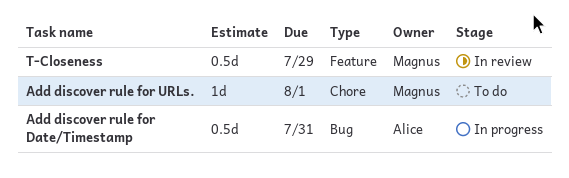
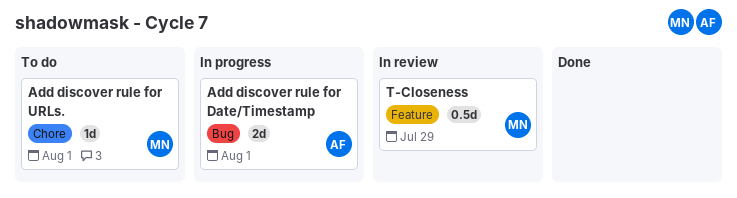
Add discover rule for Date/Timestamp, estimate: 0.5d -> 2d
Add discover rule for Date/Timestamp, due: Jul 31 -> Aug 1

